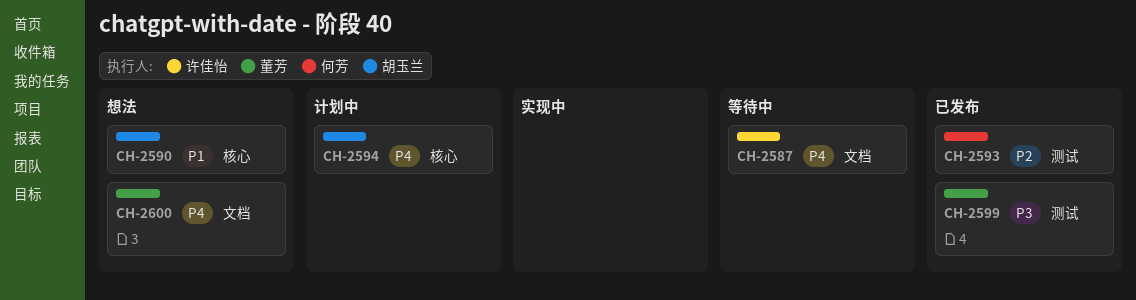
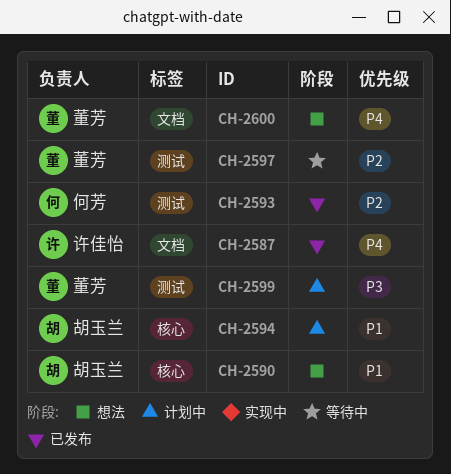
CH-2587, status: 等待中 -> 已发布
CH-2594, priority: P4 -> P1
CH-2597: none -> present
CH-2599, status: 已发布 -> 计划中

